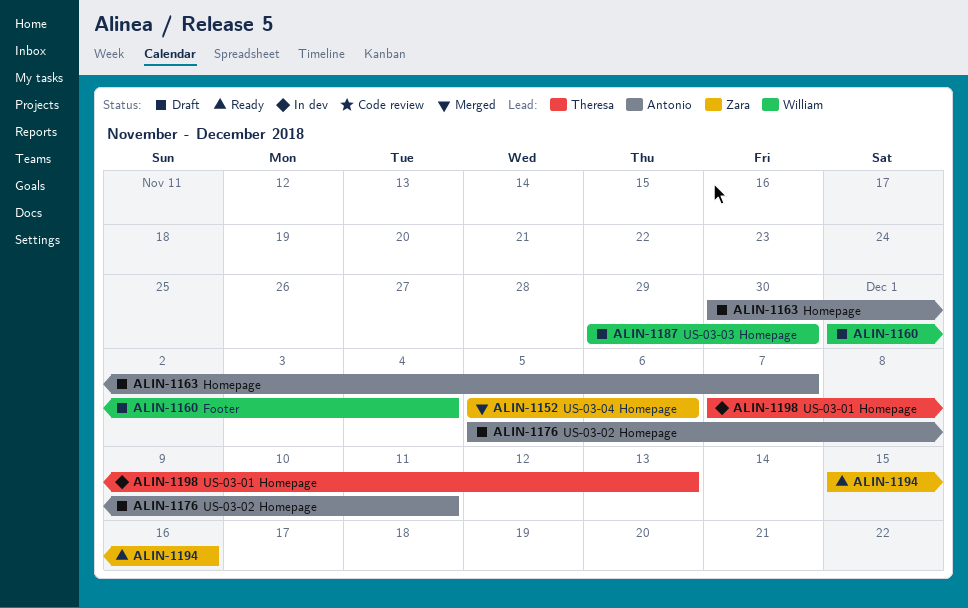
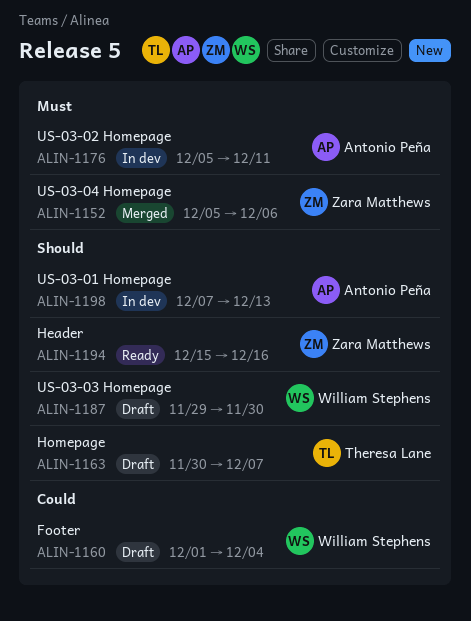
ALIN-1163, owner: Antonio Peña -> Theresa Lane
ALIN-1176, status: Draft -> In dev
ALIN-1198, owner: Theresa Lane -> Antonio Peña

